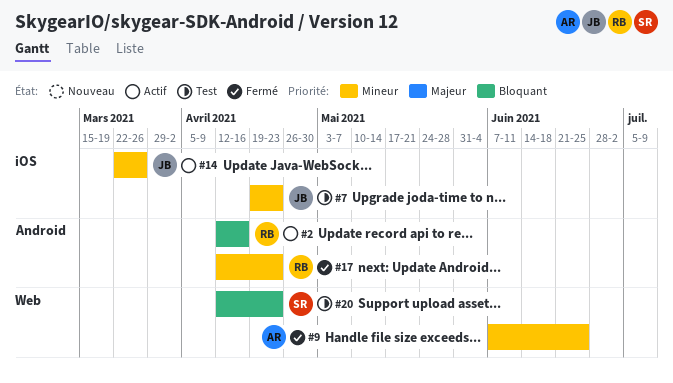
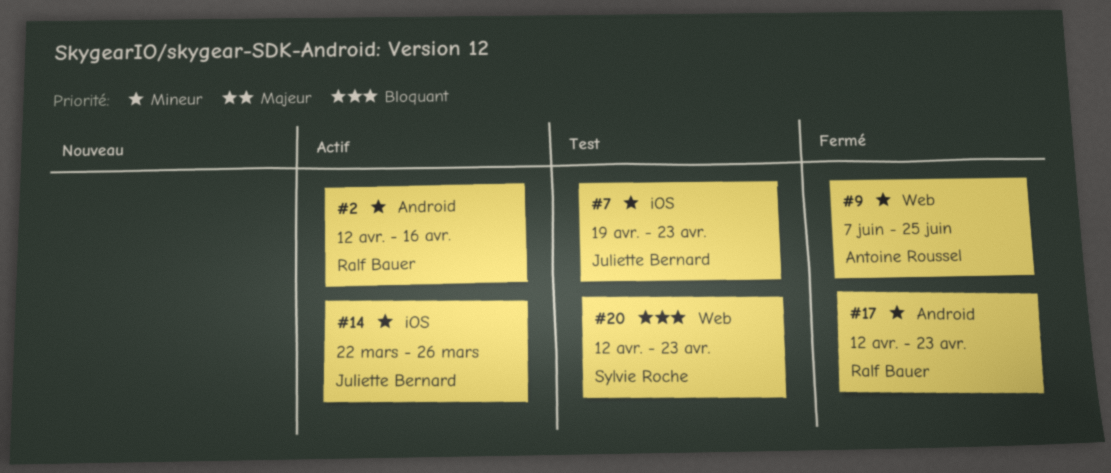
#2, priority: Bloquant -> Mineur

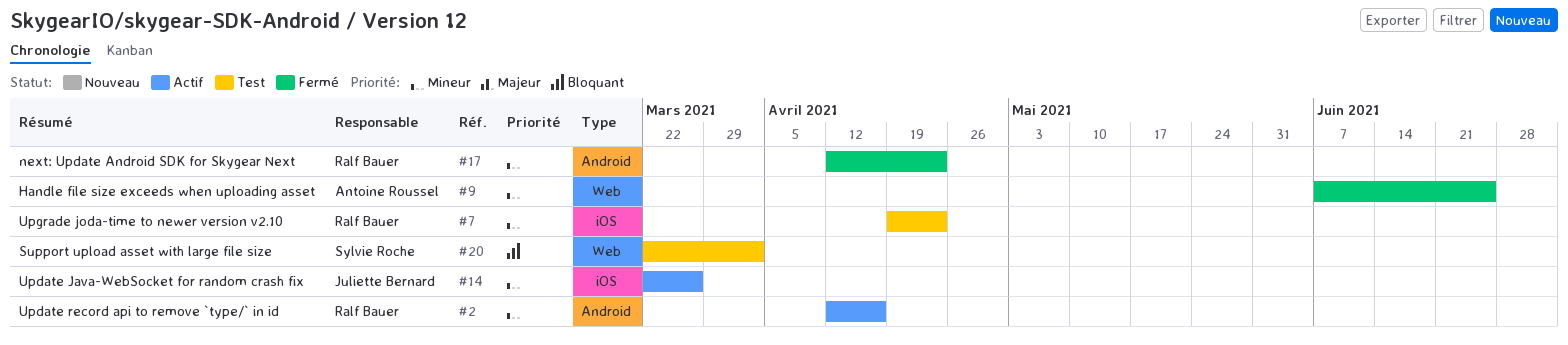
#7, owner: Juliette Bernard -> Ralf Bauer
#20, start: Apr 12 -> Mar 22
#20, due: Apr 23 -> Apr 2

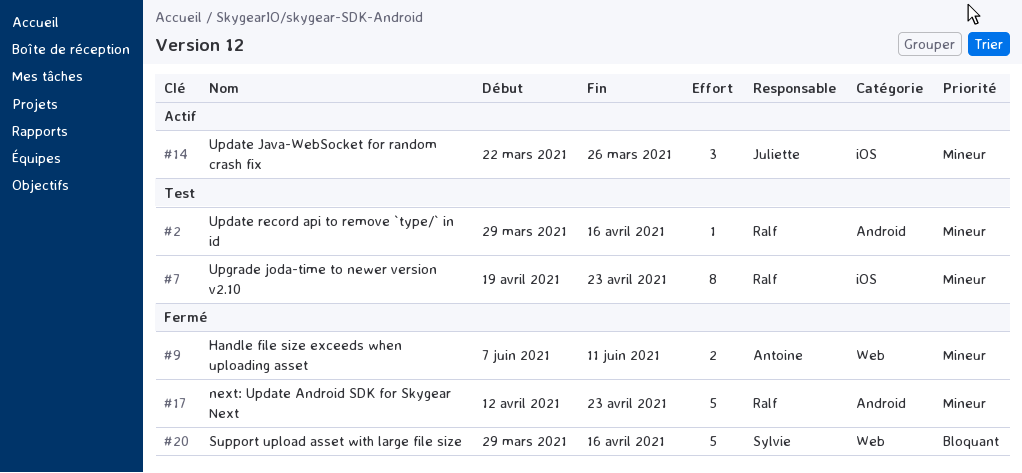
#2, status: Actif -> Test
#2, start: Apr 12 -> Mar 29
#9, due: Jun 25 -> Jun 11
#20, status: Test -> Fermé
#20, start: Mar 22 -> Mar 29
#20, due: Apr 2 -> Apr 16

